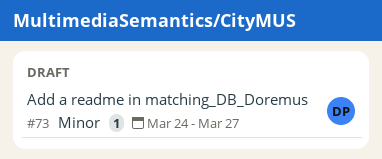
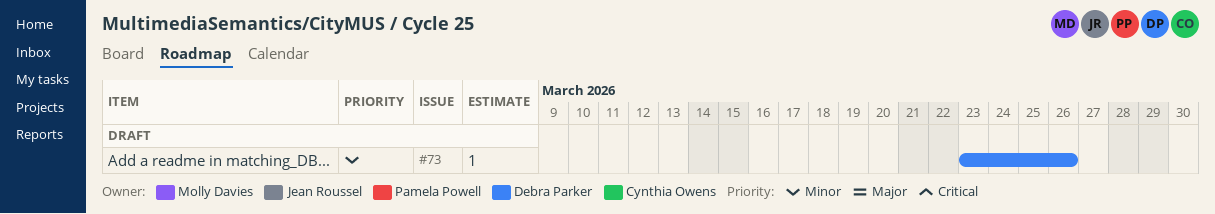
#73, start: Mar 24 -> Mar 23
#73, due: Mar 27 -> Mar 26

